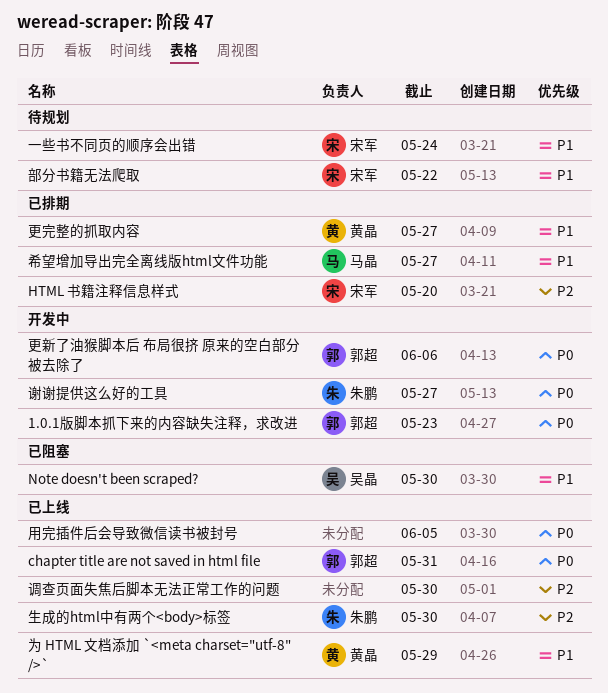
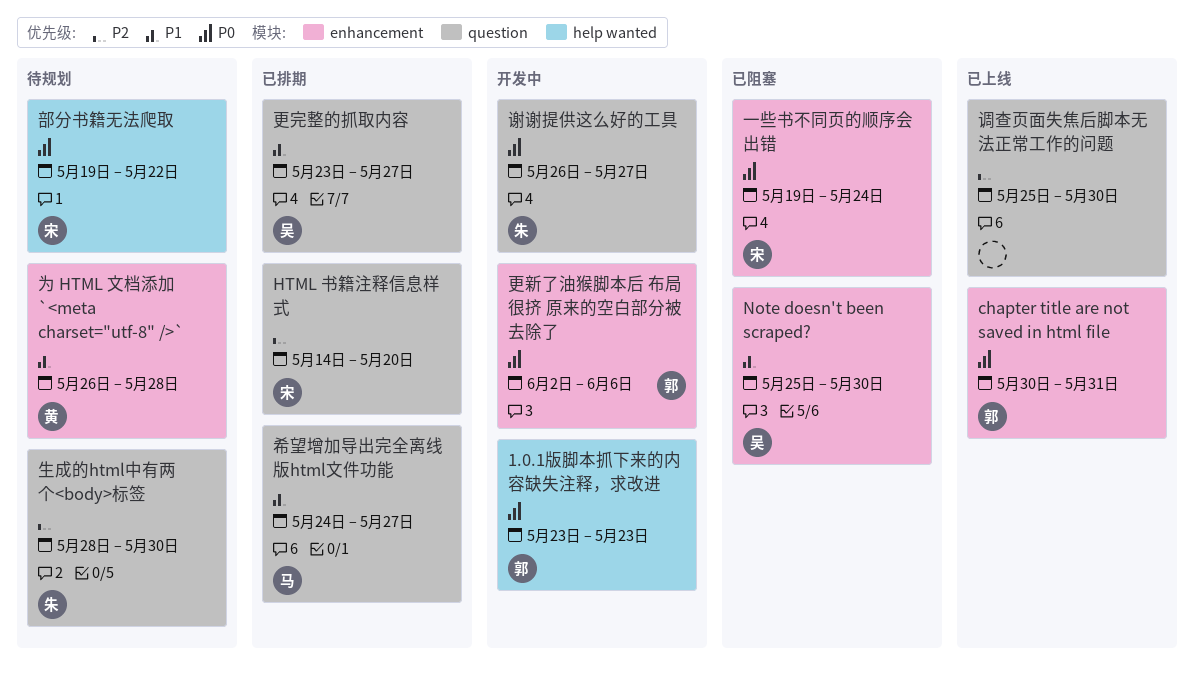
一些书不同页的顺序会出错, status: 待规划 -> 已阻塞
一些书不同页的顺序会出错, priority: P1 -> P0
为 HTML 文档添加 `<meta charset="utf-8" />`, status: 已上线 -> 待规划
为 HTML 文档添加 `<meta charset="utf-8" />`, due: May 29 -> May 28
更完整的抓取内容, owner: 黄晶 -> 吴晶
生成的html中有两个<body>标签, status: 已上线 -> 待规划
用完插件后会导致微信读书被封号: present -> none
部分书籍无法爬取, priority: P1 -> P0

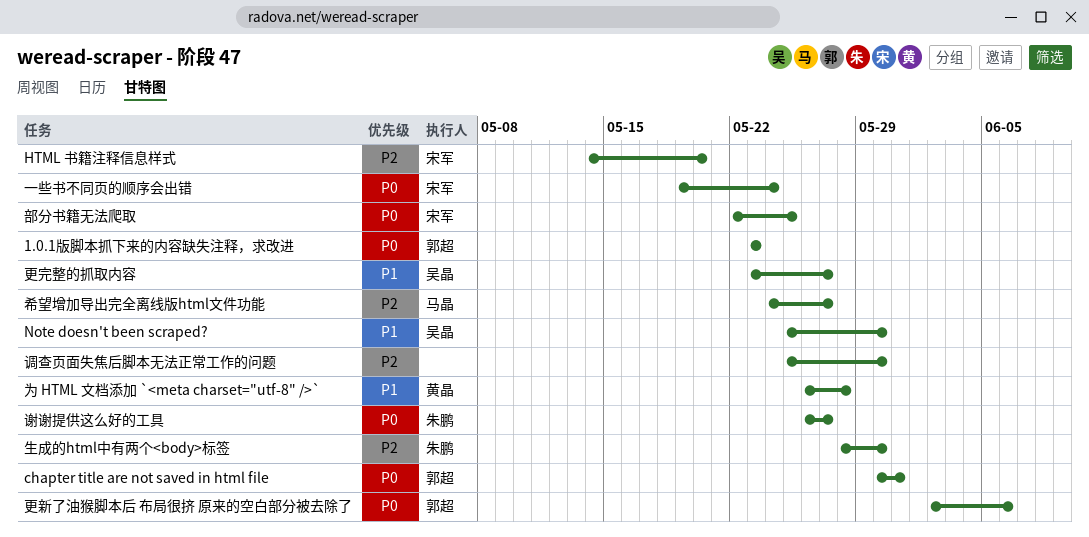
希望增加导出完全离线版html文件功能, priority: P1 -> P2
部分书籍无法爬取, start: May 19 -> May 22
部分书籍无法爬取, due: May 22 -> May 25

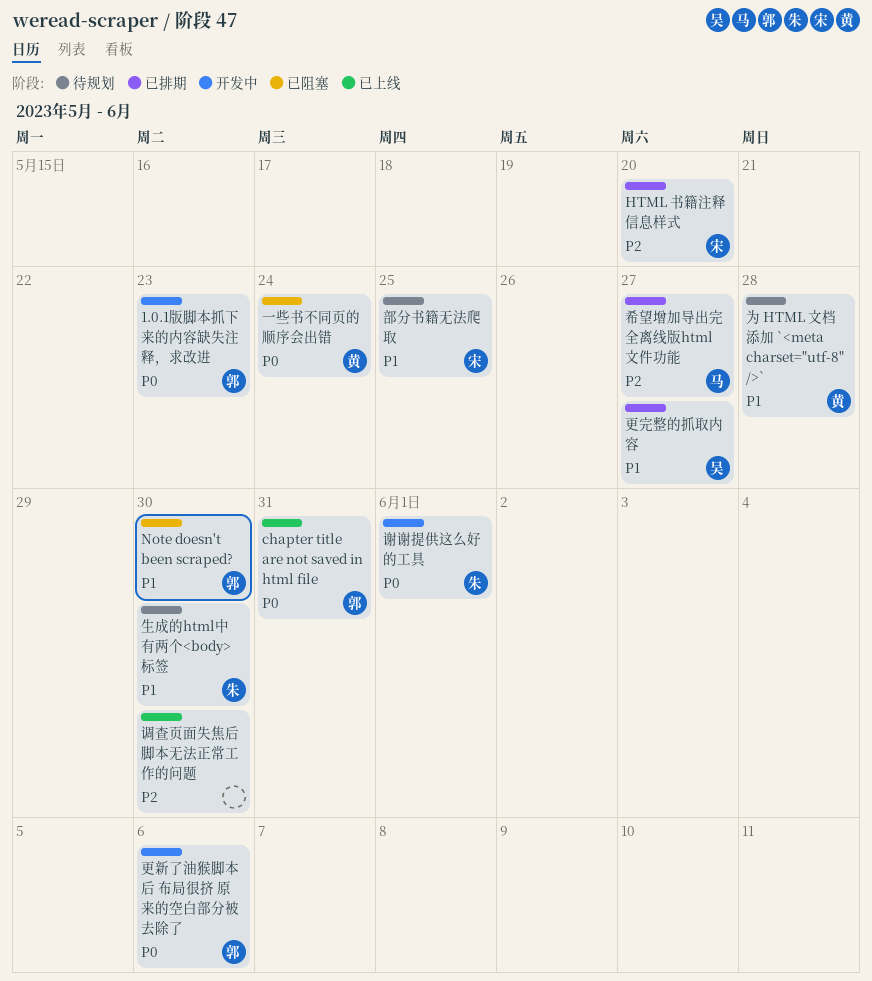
Note doesn't been scraped?, owner: 吴晶 -> 郭超
一些书不同页的顺序会出错, owner: 宋军 -> 黄晶
生成的html中有两个<body>标签, priority: P2 -> P1
谢谢提供这么好的工具, due: May 27 -> Jun 1
部分书籍无法爬取, priority: P0 -> P1

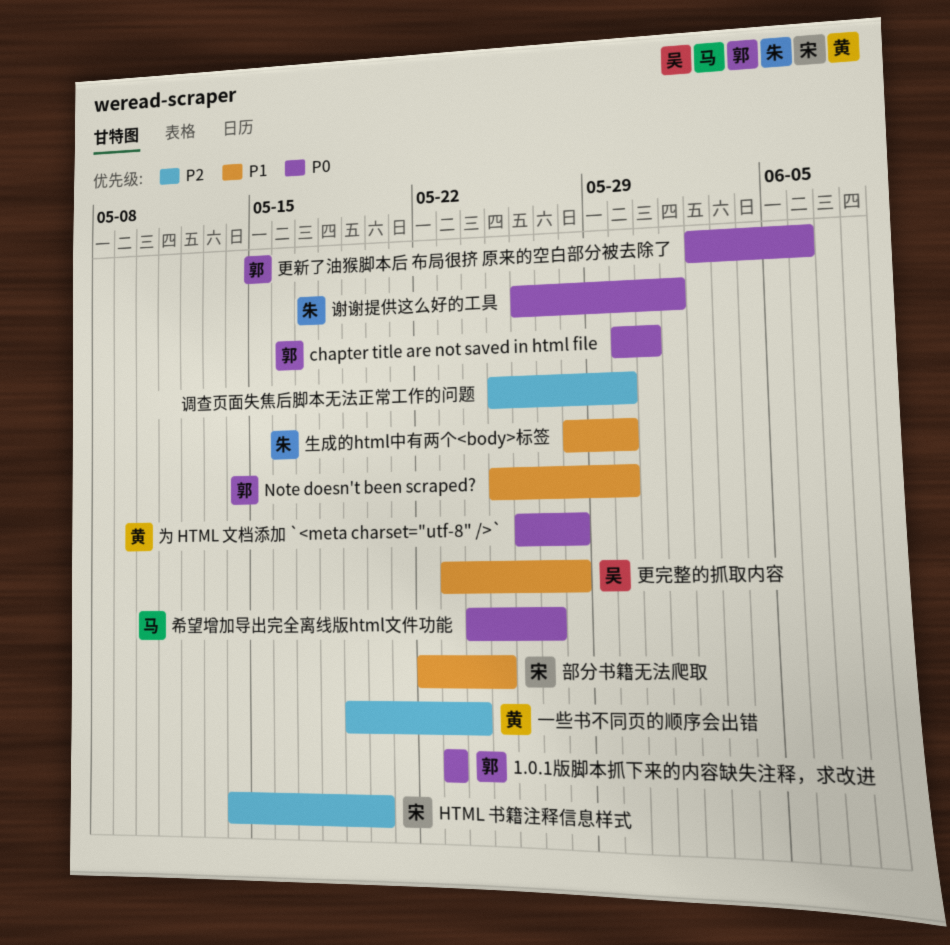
一些书不同页的顺序会出错, priority: P0 -> P2
为 HTML 文档添加 `<meta charset="utf-8" />`, priority: P1 -> P0
希望增加导出完全离线版html文件功能, priority: P2 -> P0
更完整的抓取内容, due: May 27 -> May 28

